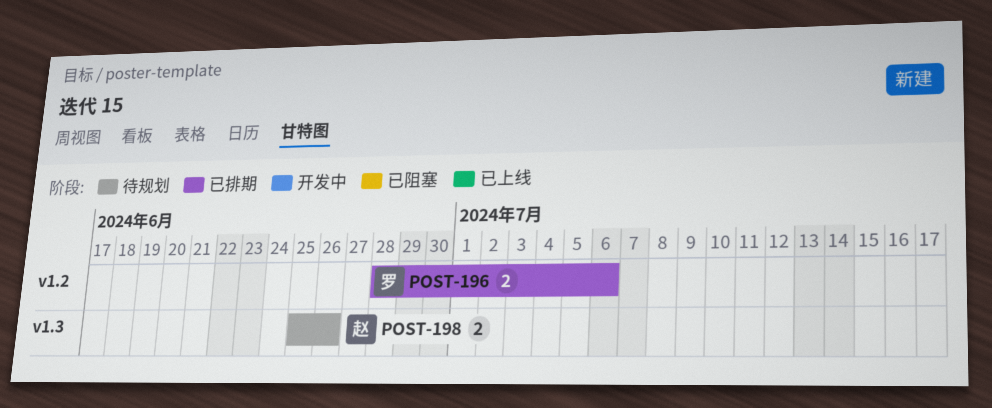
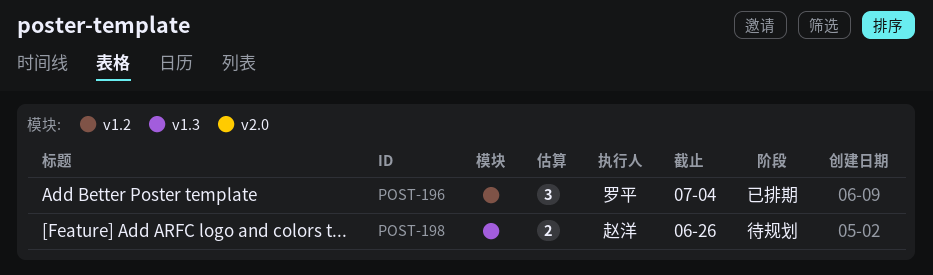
POST-196, estimate: 2 -> 3
POST-196, due: Jul 6 -> Jul 4

